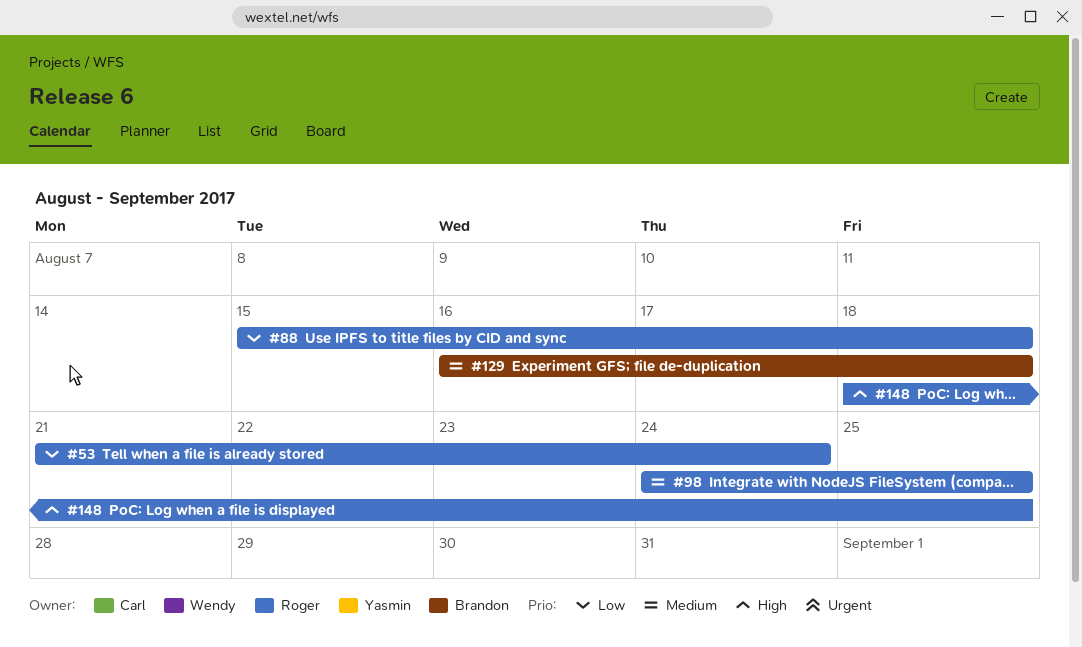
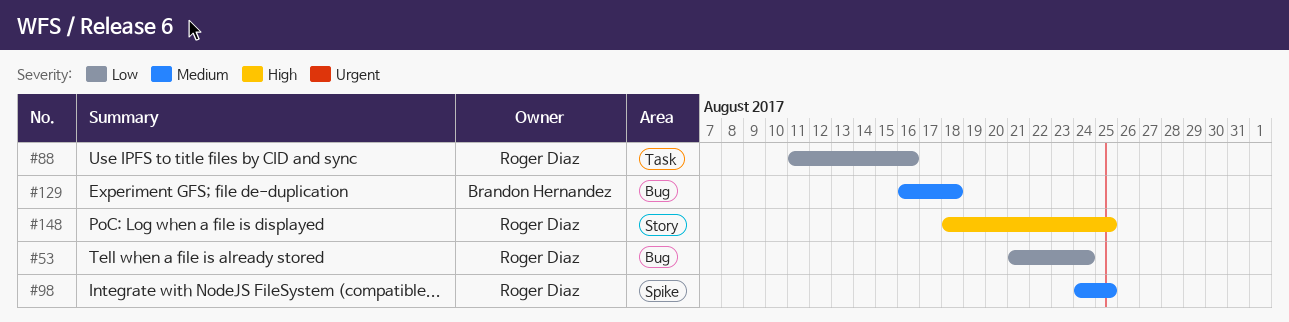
#88, start: Aug 15 -> Aug 11
#88, due: Aug 18 -> Aug 16

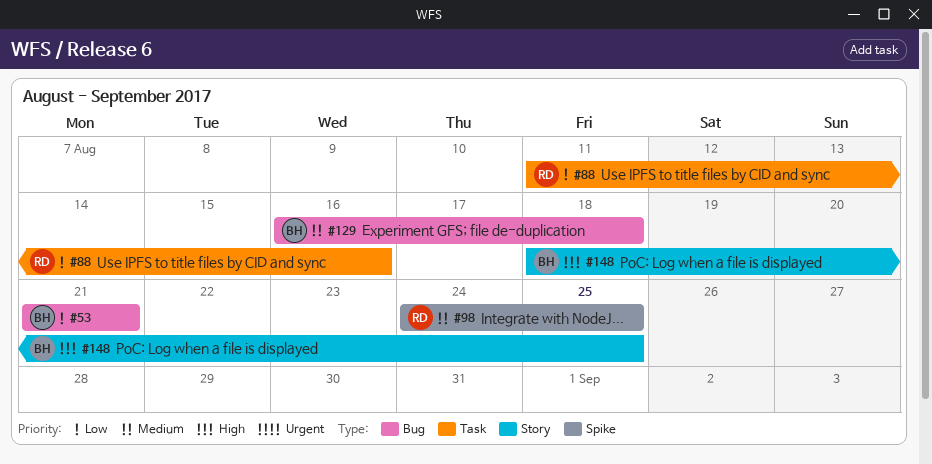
#53, owner: Roger Diaz -> Brandon Hernandez
#53, due: Aug 24 -> Aug 21
#148, owner: Roger Diaz -> Brandon Hernandez

